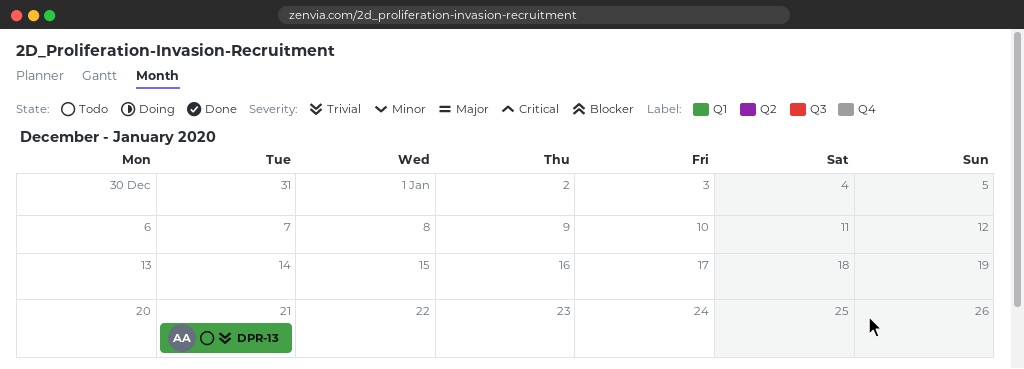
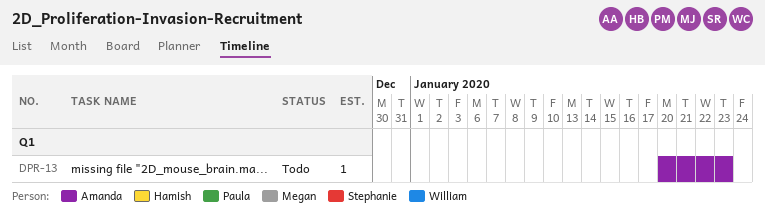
DPR-13, start: Jan 21 -> Jan 20
DPR-13, due: Jan 21 -> Jan 23

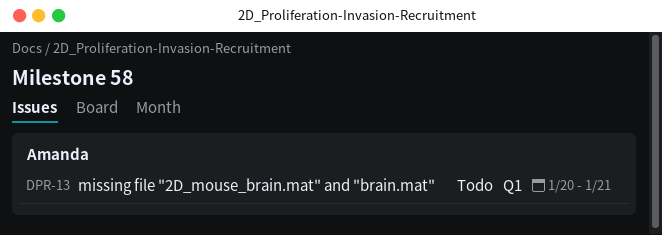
DPR-13, due: Jan 23 -> Jan 21

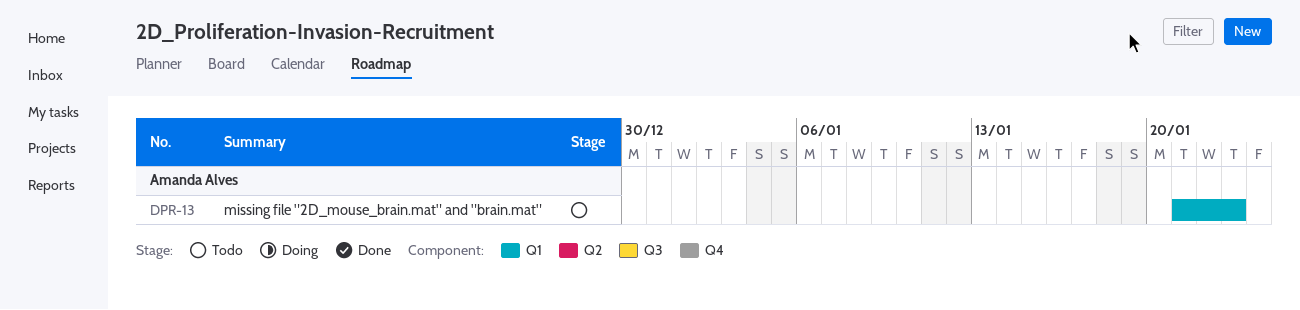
DPR-13, start: Jan 20 -> Jan 21
DPR-13, due: Jan 21 -> Jan 23

